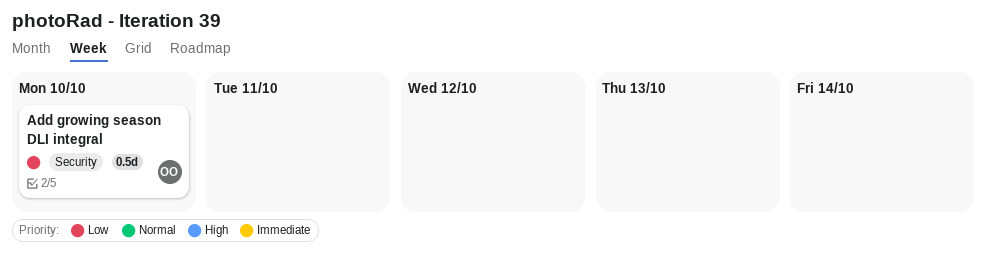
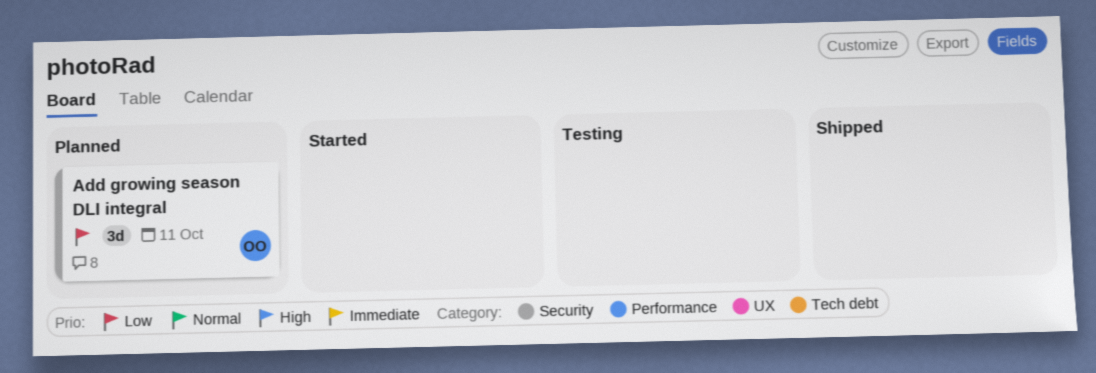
Add growing season DLI integral, estimate: 0.5d -> 3d
Add growing season DLI integral, due: Oct 10 -> Oct 11

